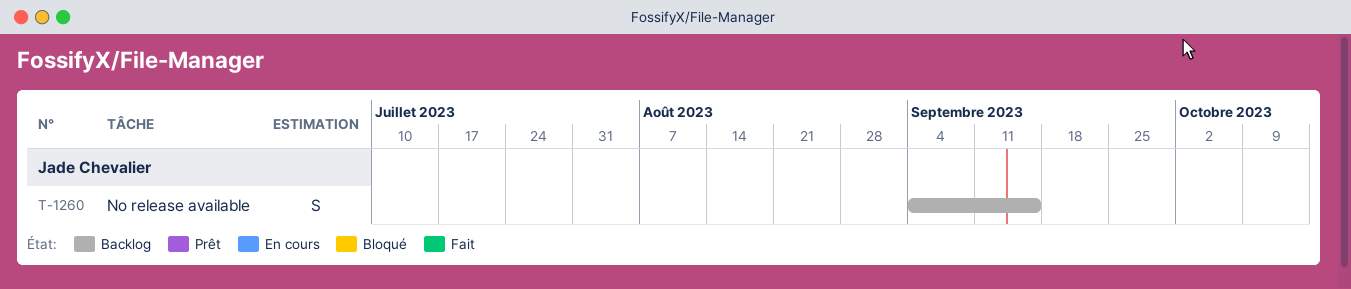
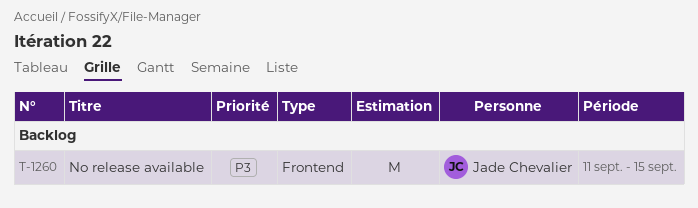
T-1260, estimate: S -> M
T-1260, start: Sep 4 -> Sep 11

